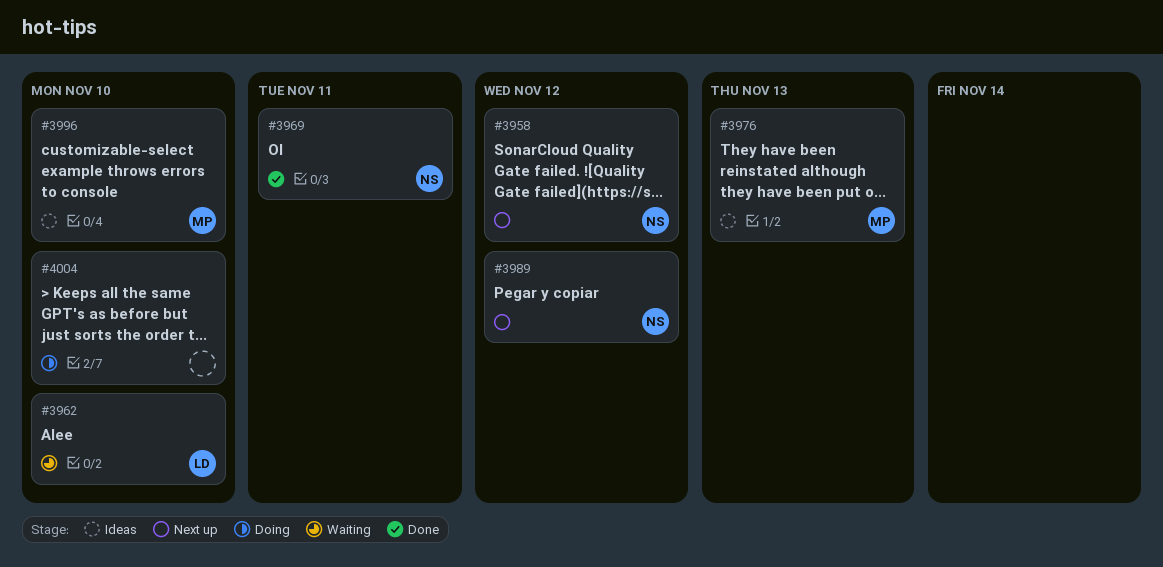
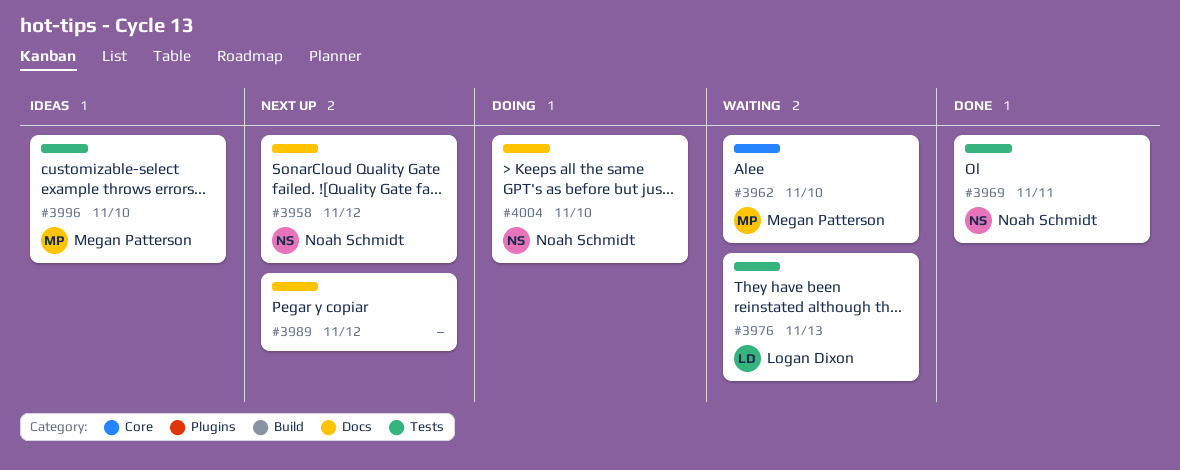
#3962, owner: Logan Dixon -> Megan Patterson
#3976, status: Ideas -> Waiting
#3976, owner: Megan Patterson -> Logan Dixon
#3989, owner: Noah Schmidt -> none
#4004, owner: none -> Noah Schmidt

